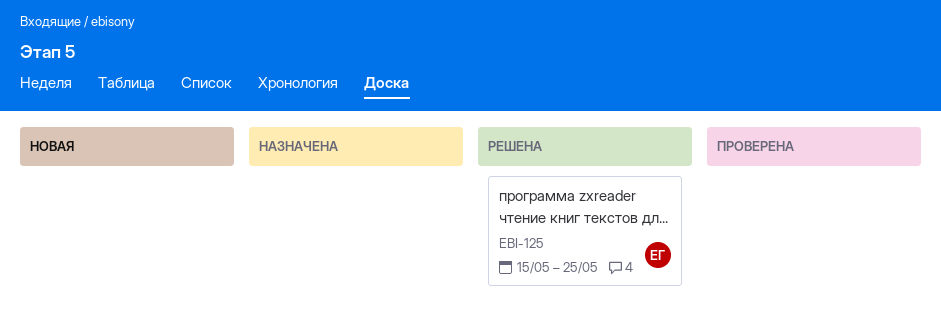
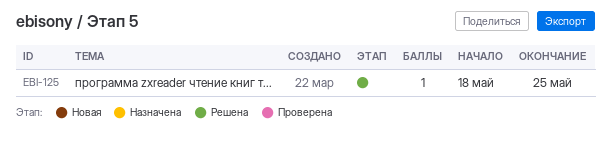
EBI-125, start: May 15 -> May 18

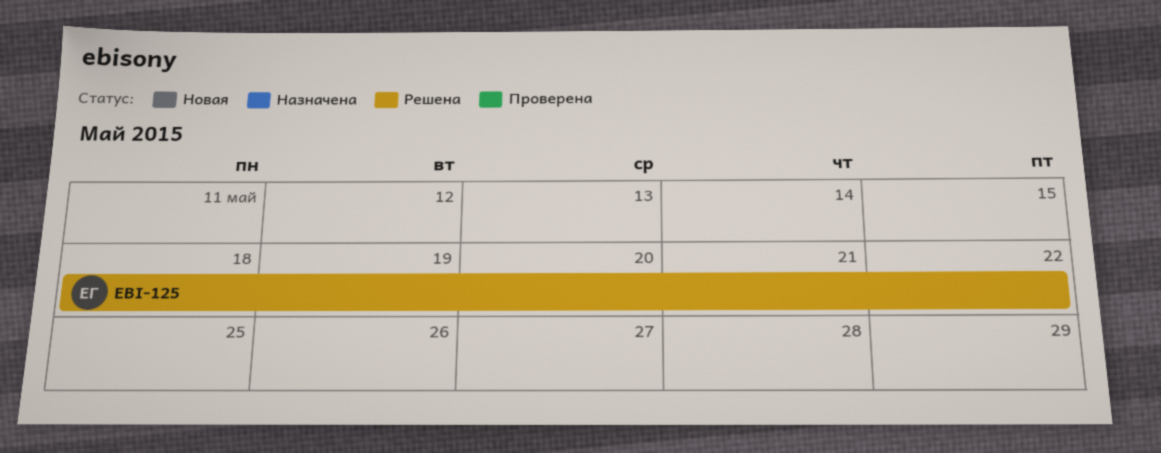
EBI-125, due: May 25 -> May 22

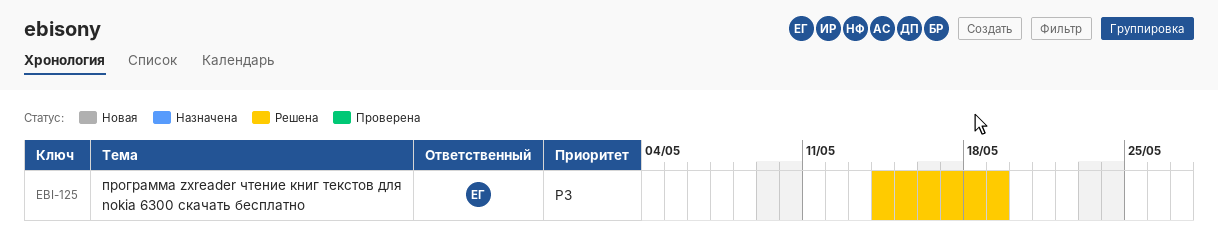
EBI-125, start: May 18 -> May 14
EBI-125, due: May 22 -> May 19

